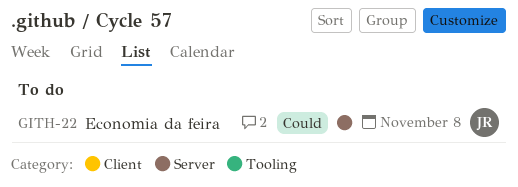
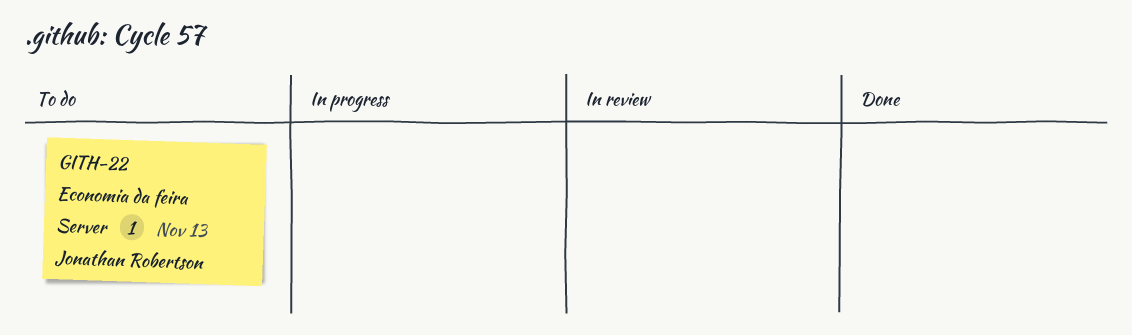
GITH-22, due: Nov 8 -> Nov 13

